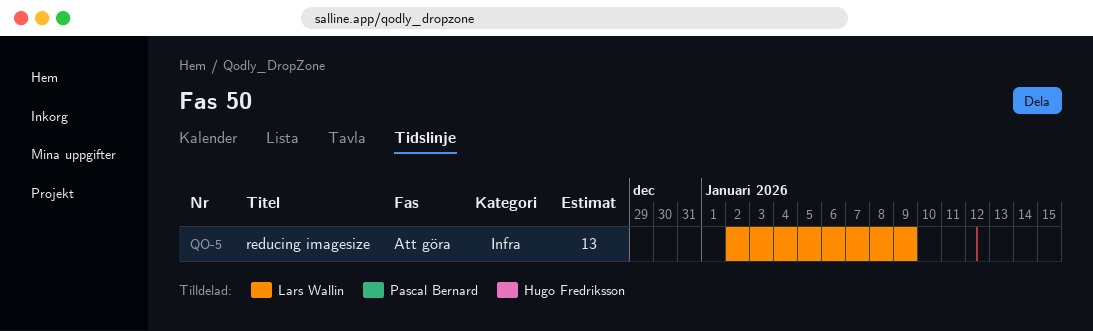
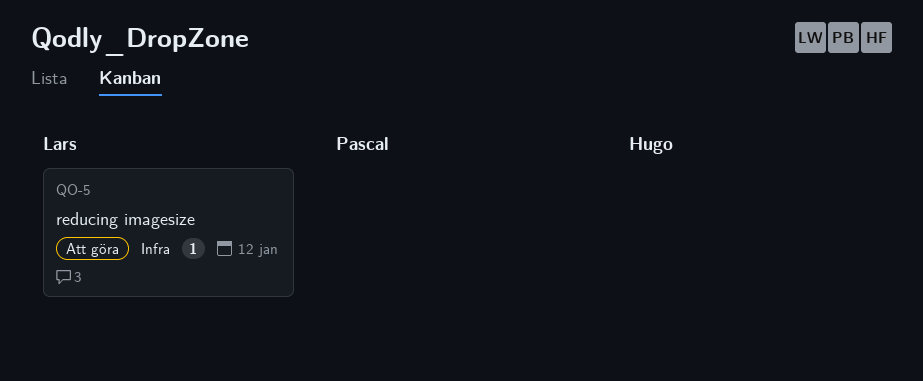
QO-5, estimate: 13 -> 1
QO-5, due: Jan 9 -> Jan 12

